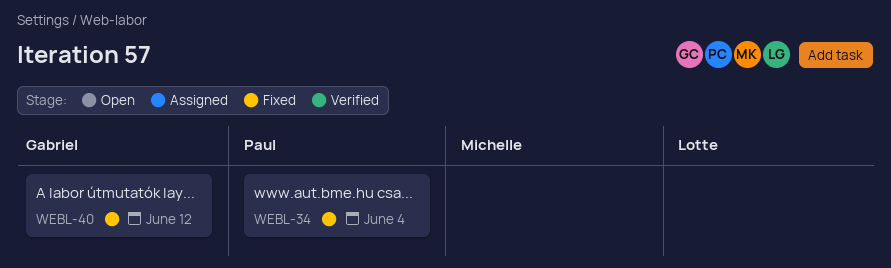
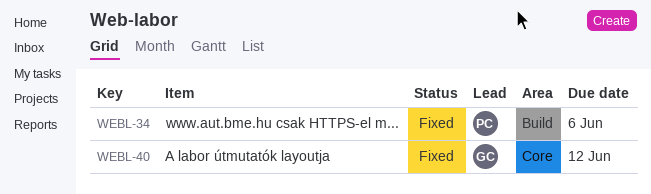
WEBL-34, due: Jun 4 -> Jun 6

